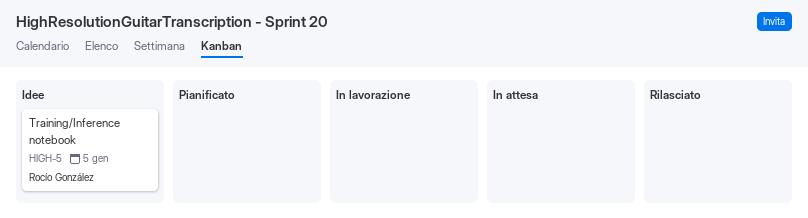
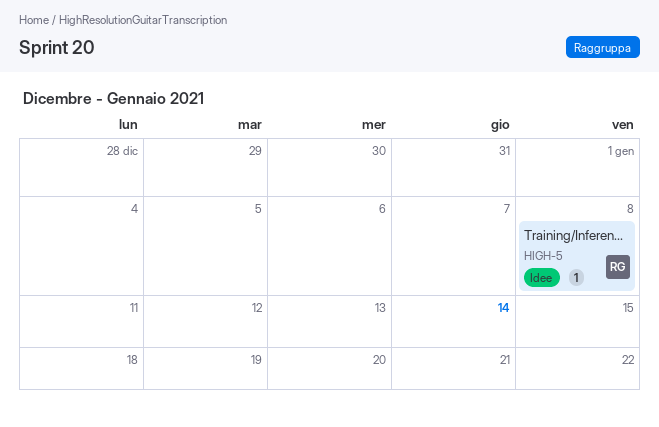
HIGH-5, due: Jan 5 -> Jan 8

